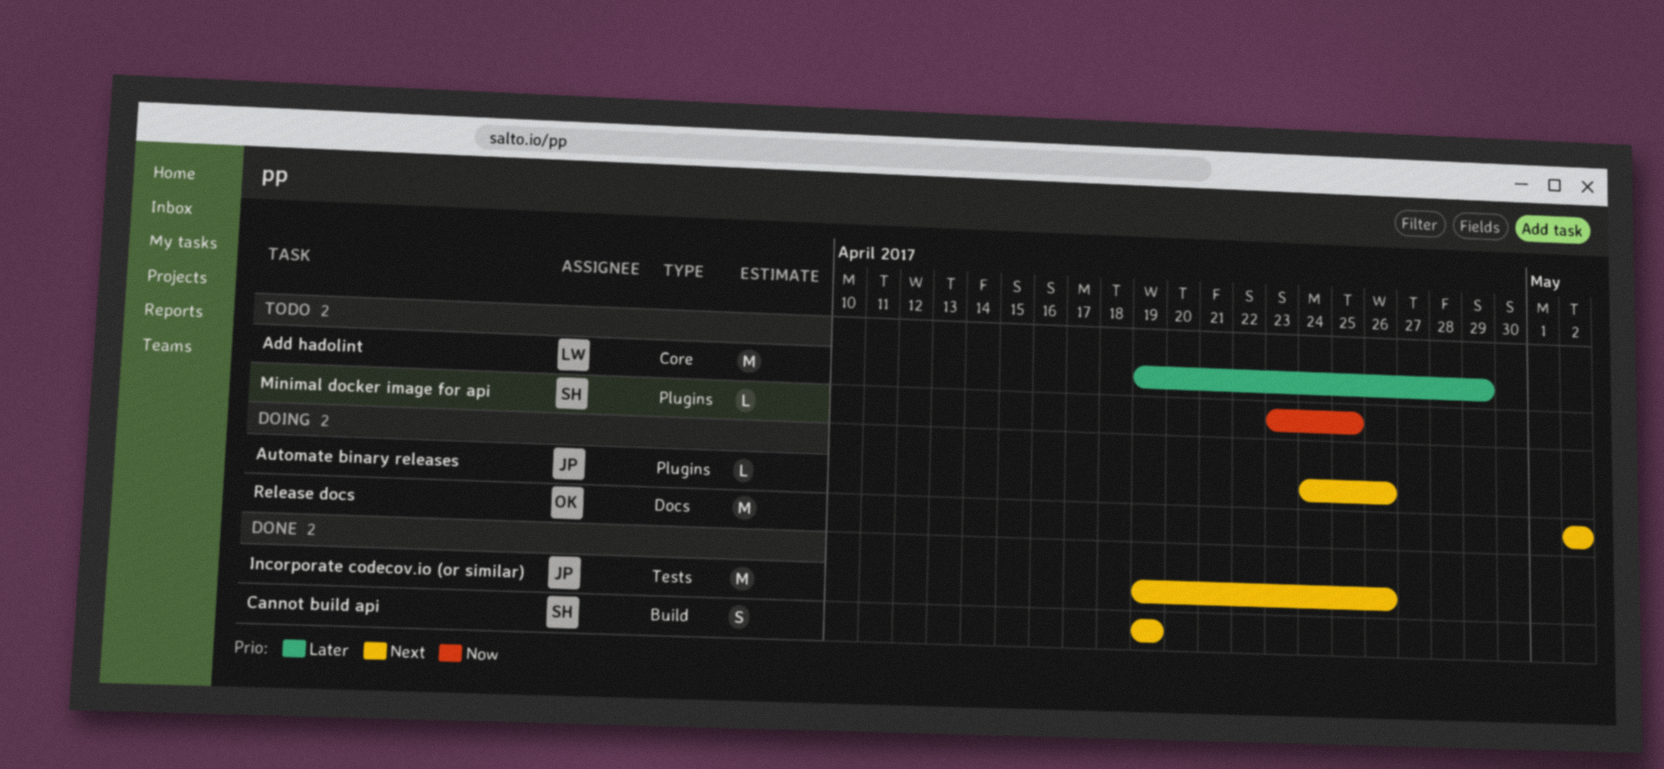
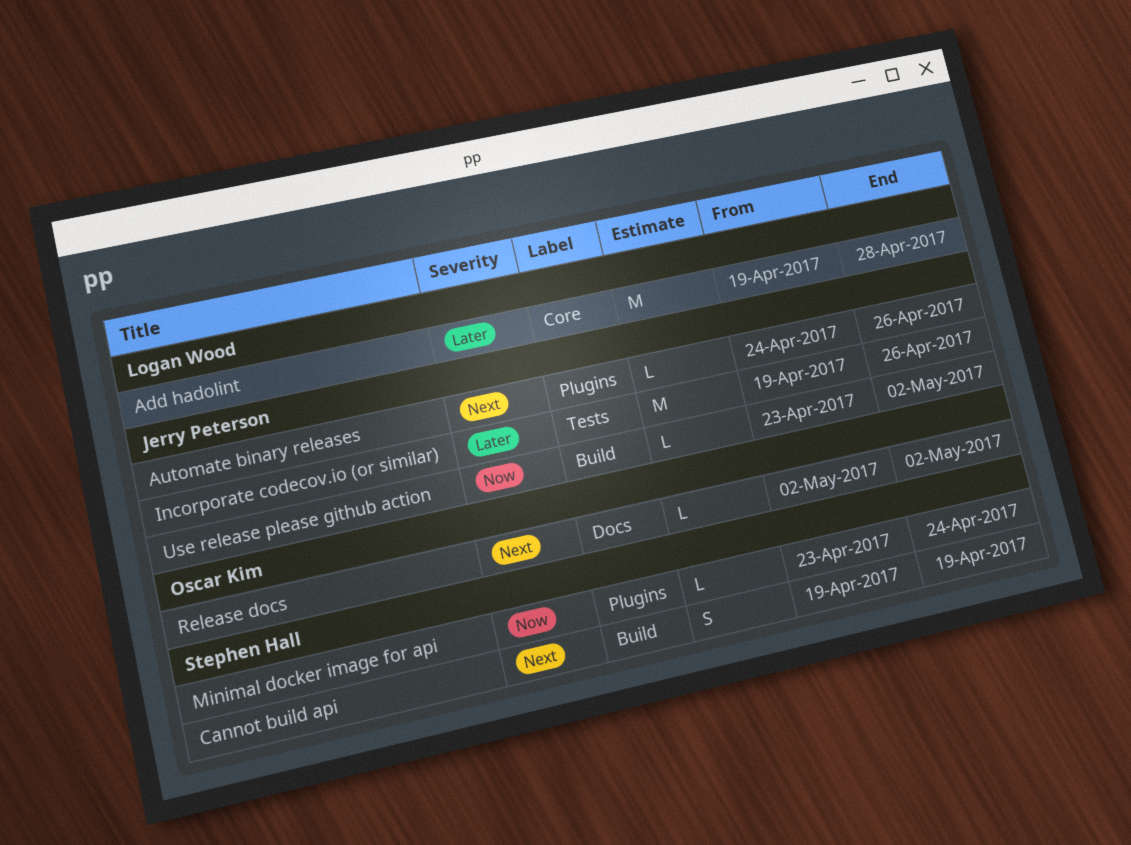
Add hadolint, due: Apr 29 -> Apr 28
Incorporate codecov.io (or similar), priority: Next -> Later
Minimal docker image for api, due: Apr 25 -> Apr 24
Release docs, estimate: M -> L
Use release please github action: none -> present

